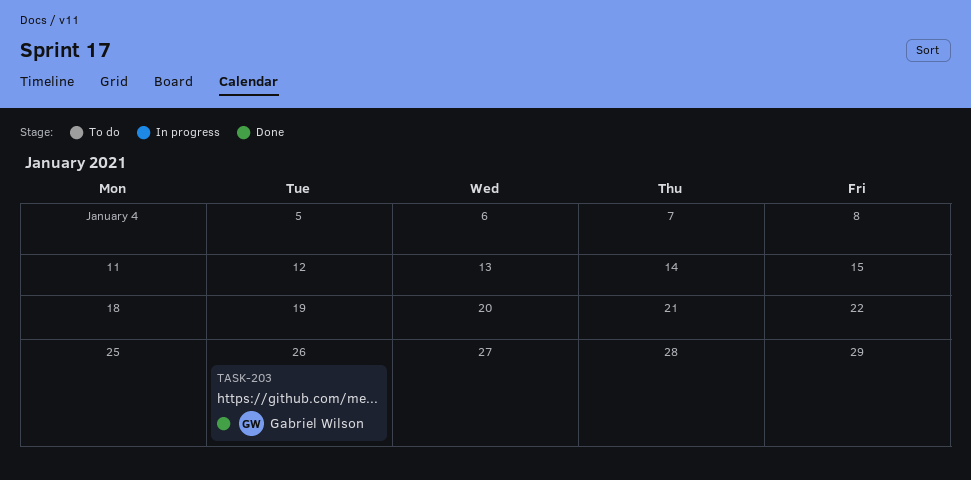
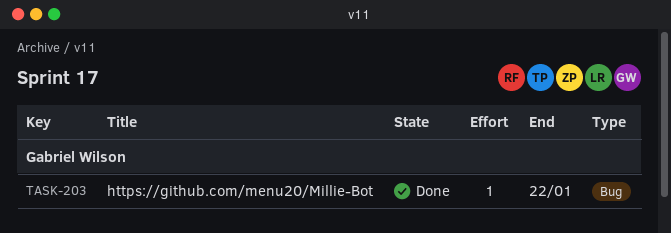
TASK-203, due: Jan 26 -> Jan 22

